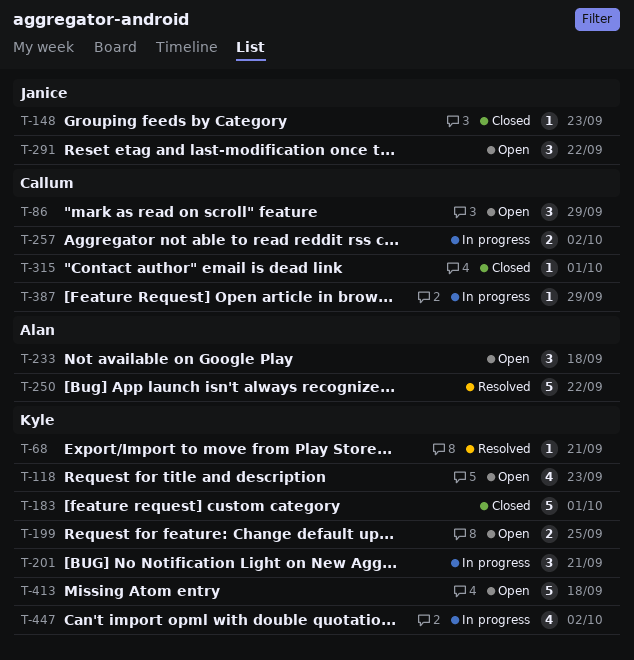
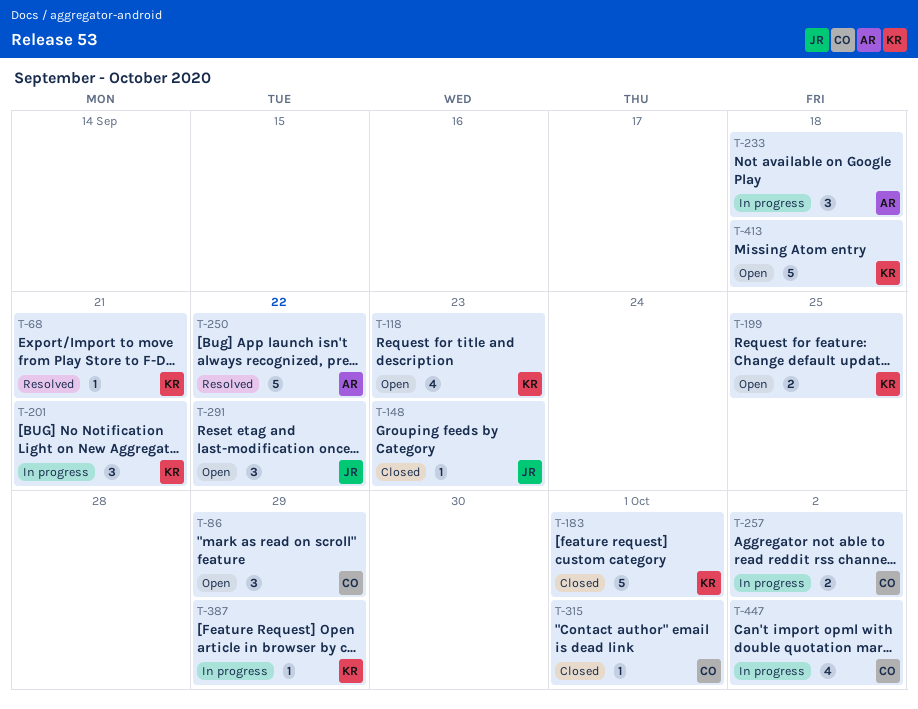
T-233, status: Open -> In progress
T-387, owner: Callum -> Kyle
T-447, owner: Kyle -> Callum

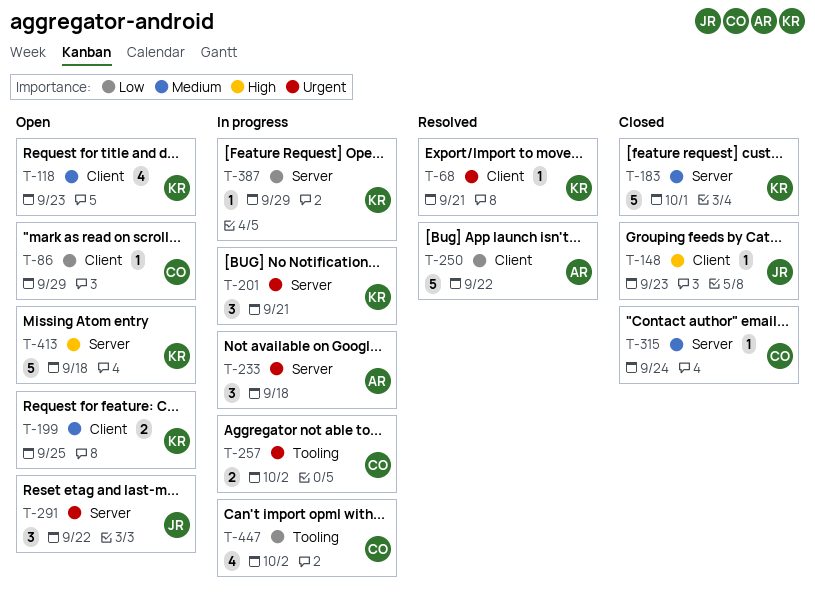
T-86, estimate: 3 -> 1
T-315, due: Oct 1 -> Sep 24

